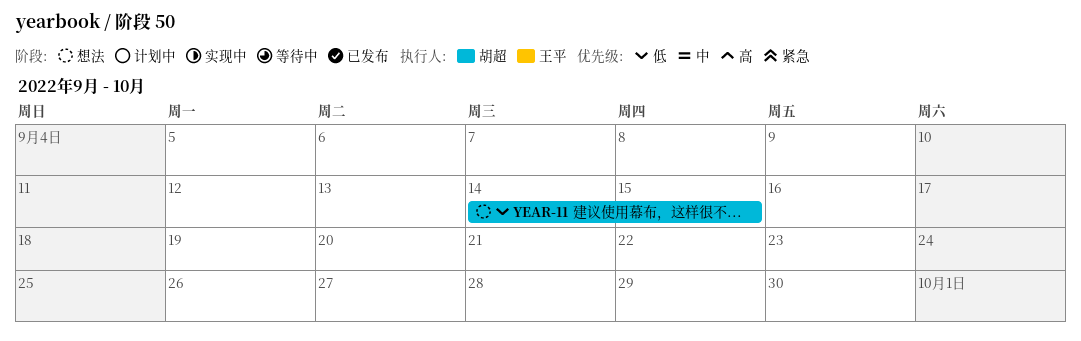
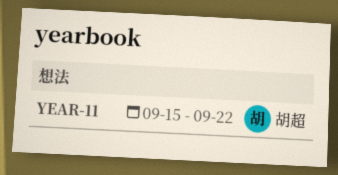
YEAR-11, start: Sep 14 -> Sep 15
YEAR-11, due: Sep 15 -> Sep 22

